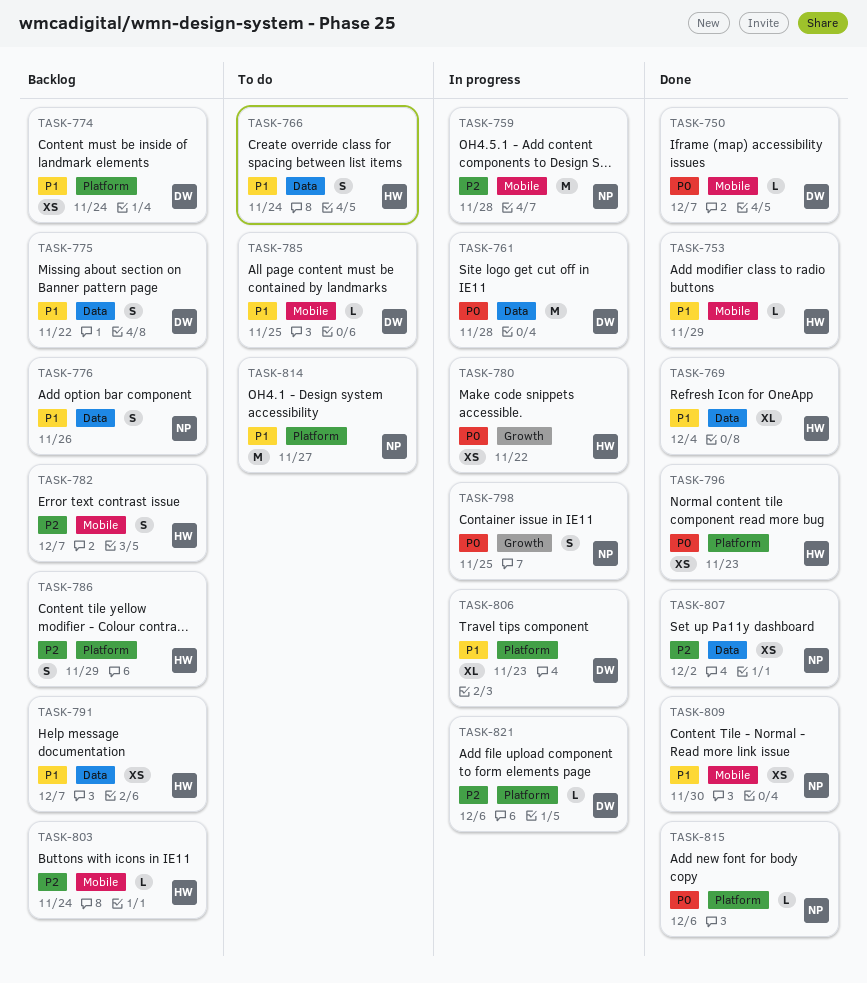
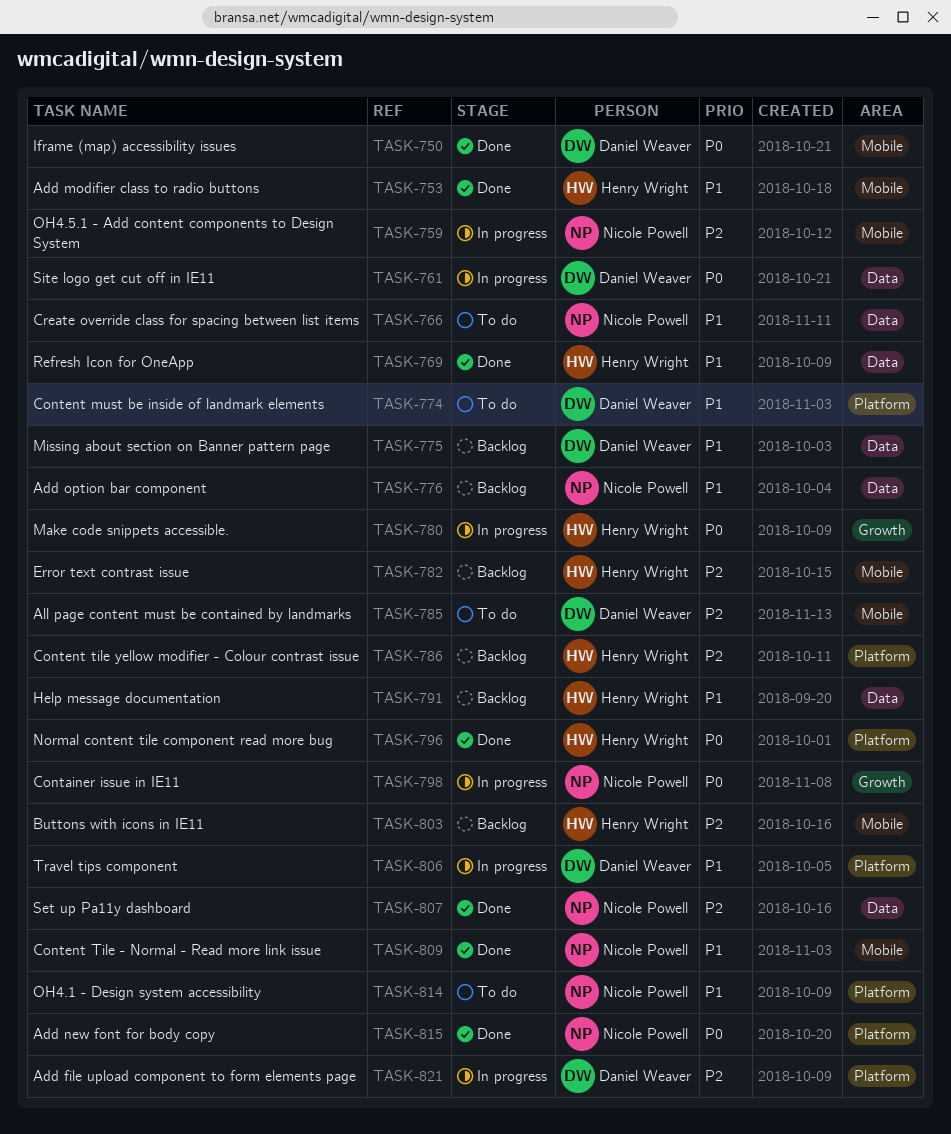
TASK-766, owner: Henry Wright -> Nicole Powell
TASK-774, status: Backlog -> To do
TASK-785, priority: P1 -> P2

